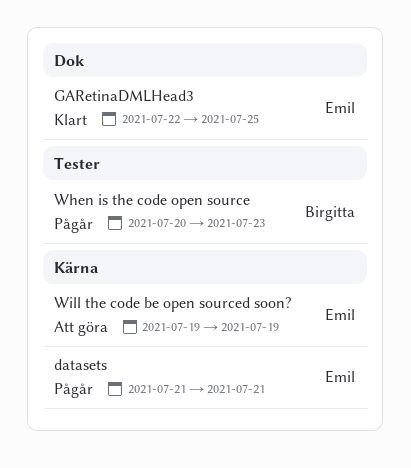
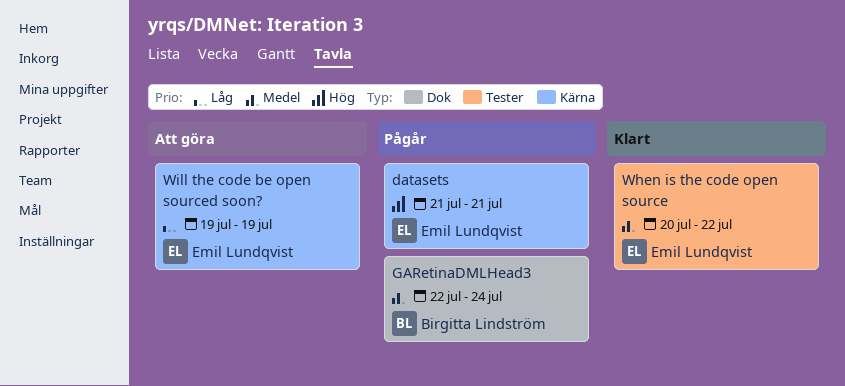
GARetinaDMLHead3, status: Klart -> Pågår
GARetinaDMLHead3, owner: Emil Lundqvist -> Birgitta Lindström
GARetinaDMLHead3, due: Jul 25 -> Jul 24
When is the code open source, status: Pågår -> Klart
When is the code open source, owner: Birgitta Lindström -> Emil Lundqvist
When is the code open source, due: Jul 23 -> Jul 22

